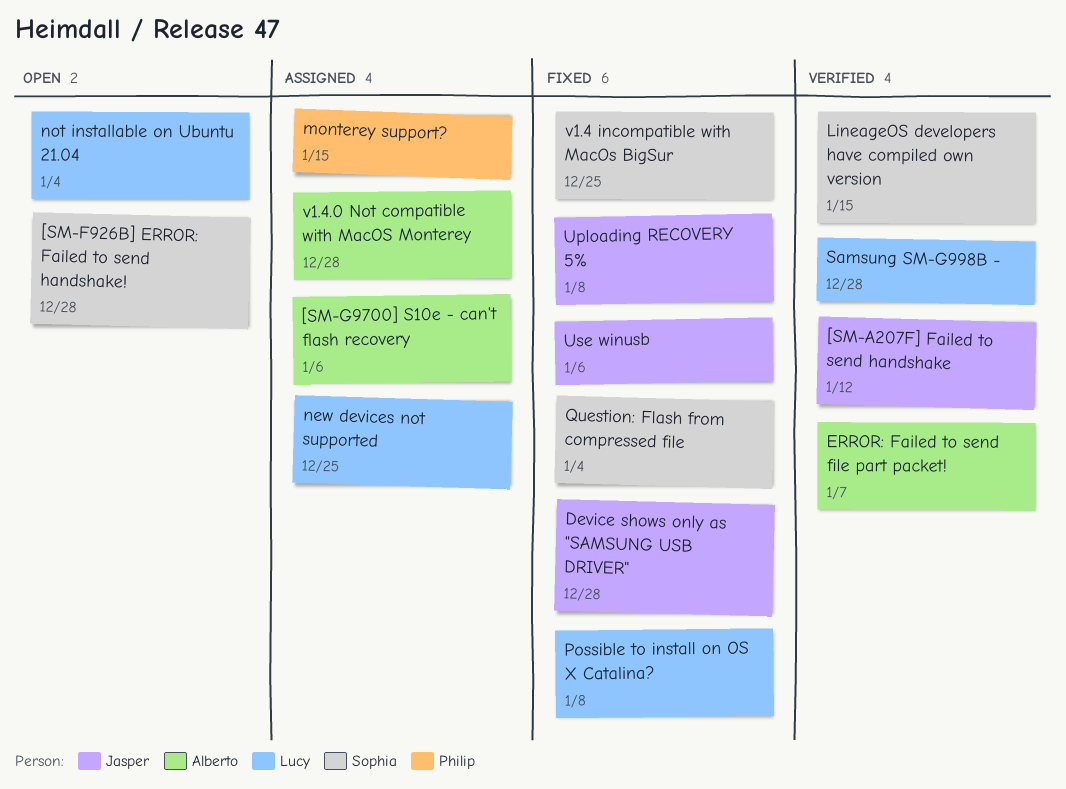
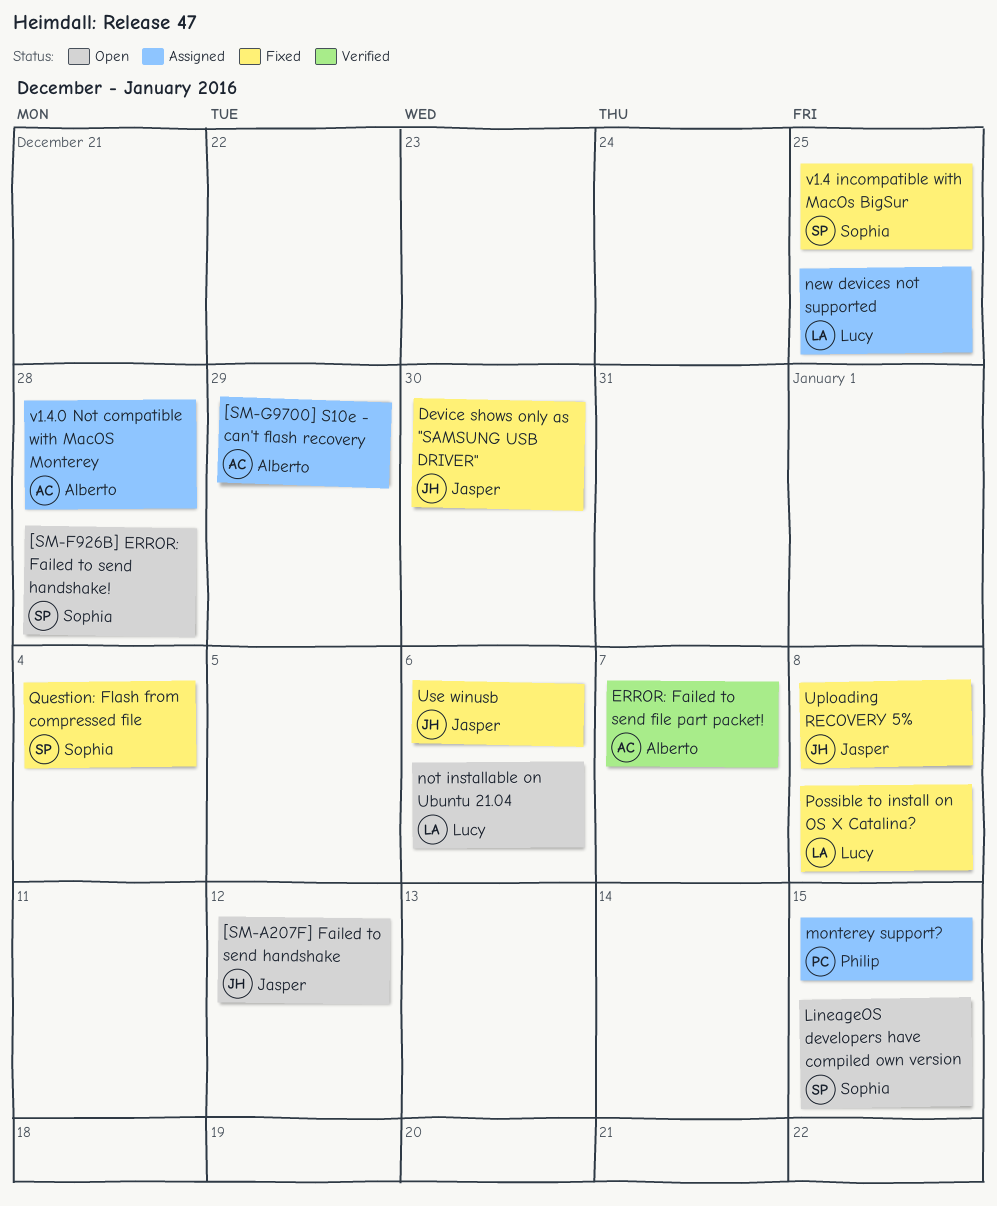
[SM-A207F] Failed to send handshake, status: Verified -> Open
[SM-G9700] S10e - can't flash recovery, due: Jan 6 -> Dec 29
Device shows only as "SAMSUNG USB DRIVER", due: Dec 28 -> Dec 30
LineageOS developers have compiled own version, status: Verified -> Open
not installable on Ubuntu 21.04, due: Jan 4 -> Jan 6
Samsung SM-G998B -: present -> none

